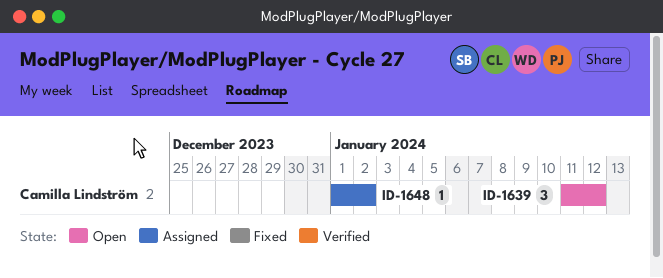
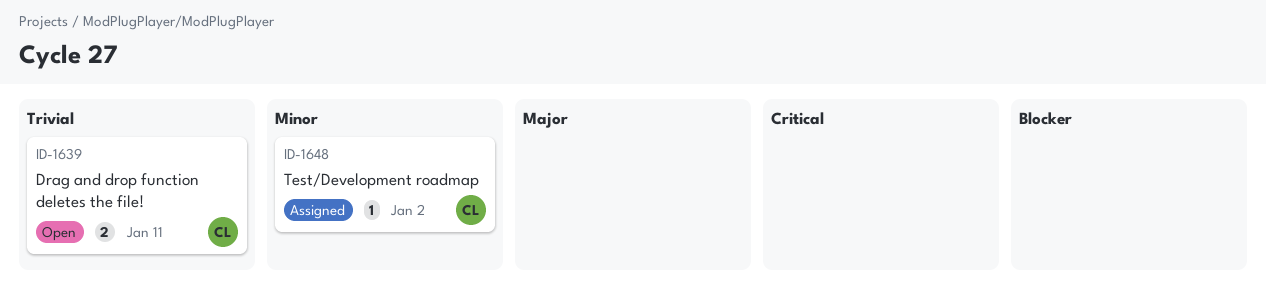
ID-1639, estimate: 3 -> 2
ID-1639, due: Jan 12 -> Jan 11

